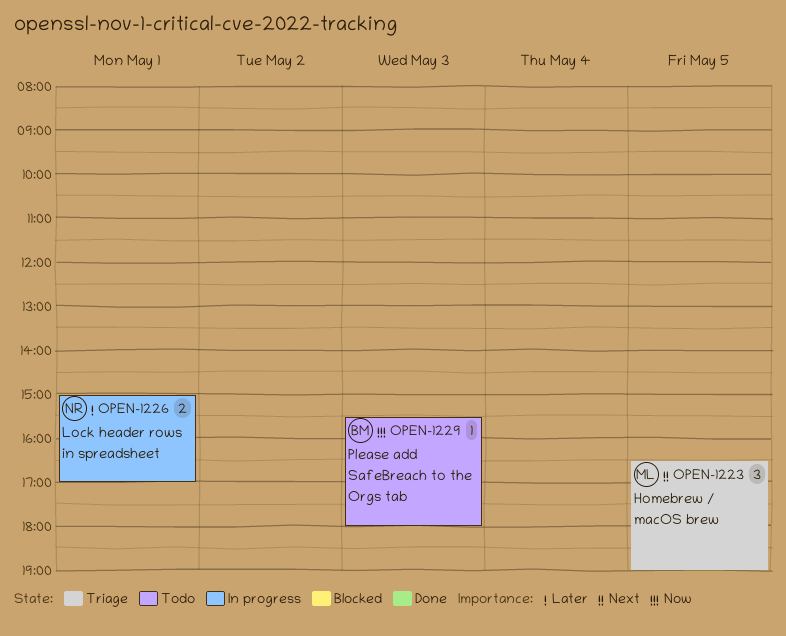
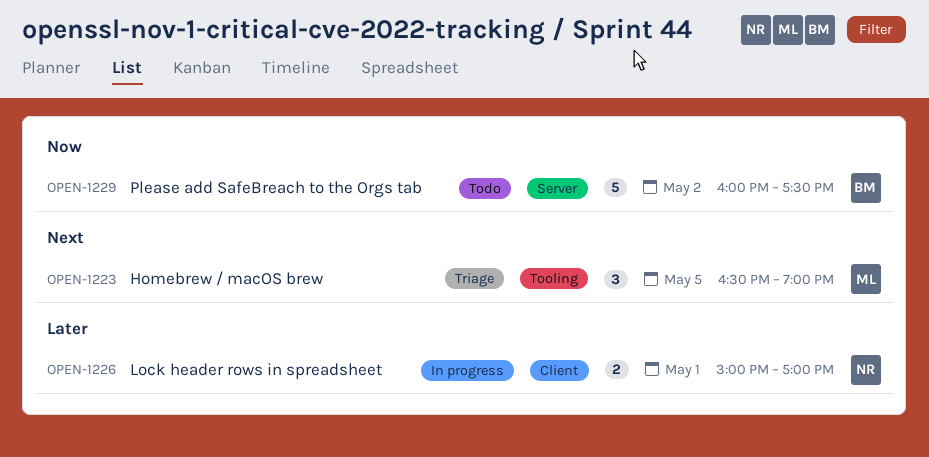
OPEN-1229, estimate: 1 -> 5
OPEN-1229, day: May 3 -> May 2
OPEN-1229, begins: 15:30 -> 16:00
OPEN-1229, ends: 18:00 -> 17:30

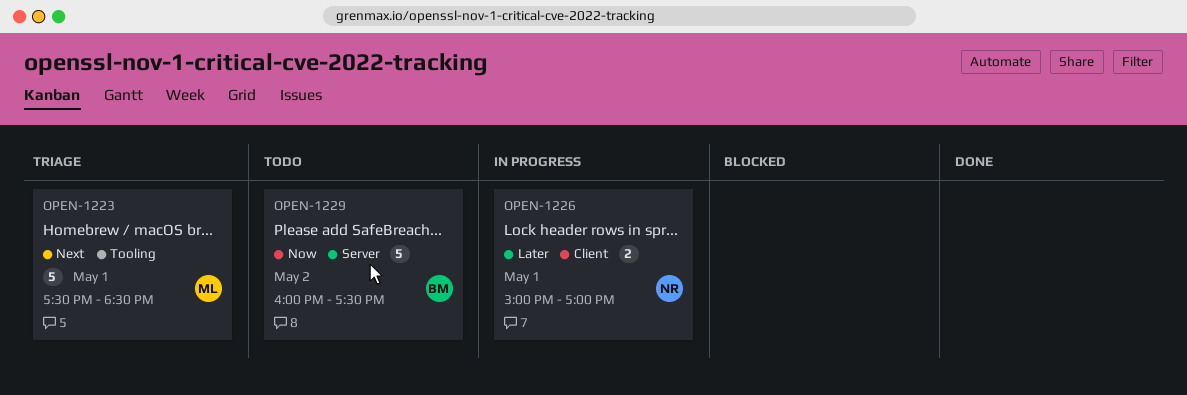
OPEN-1223, estimate: 3 -> 5
OPEN-1223, day: May 5 -> May 1
OPEN-1223, begins: 16:30 -> 17:30
OPEN-1223, ends: 19:00 -> 18:30

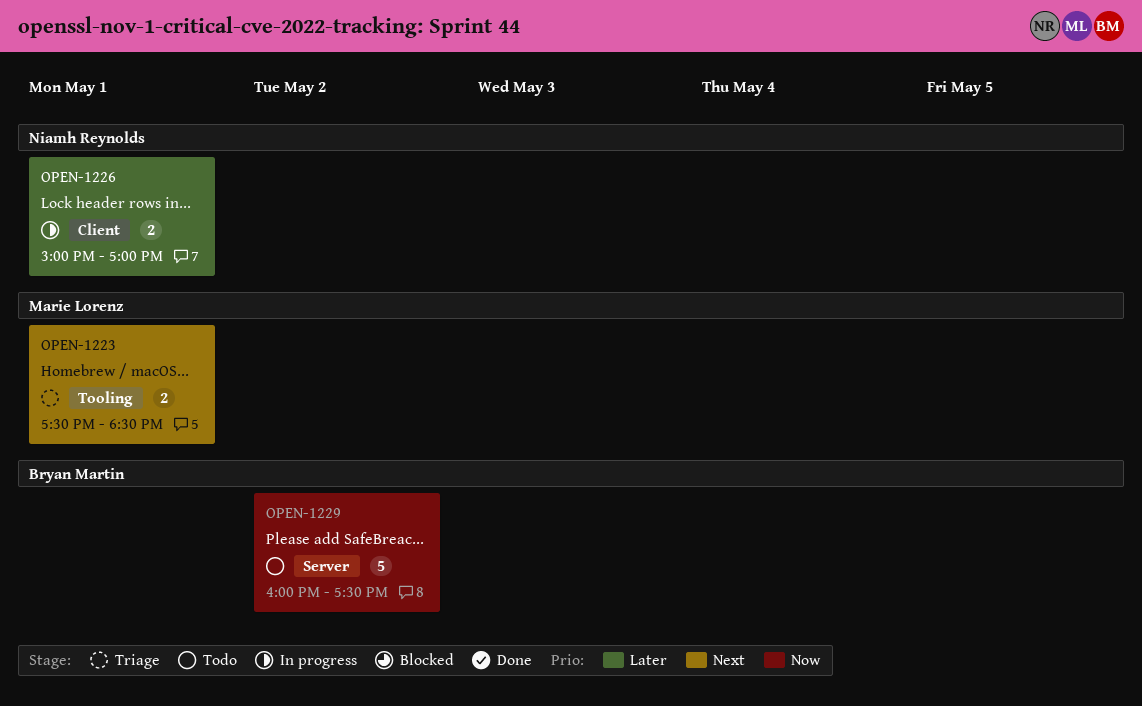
OPEN-1223, estimate: 5 -> 2

